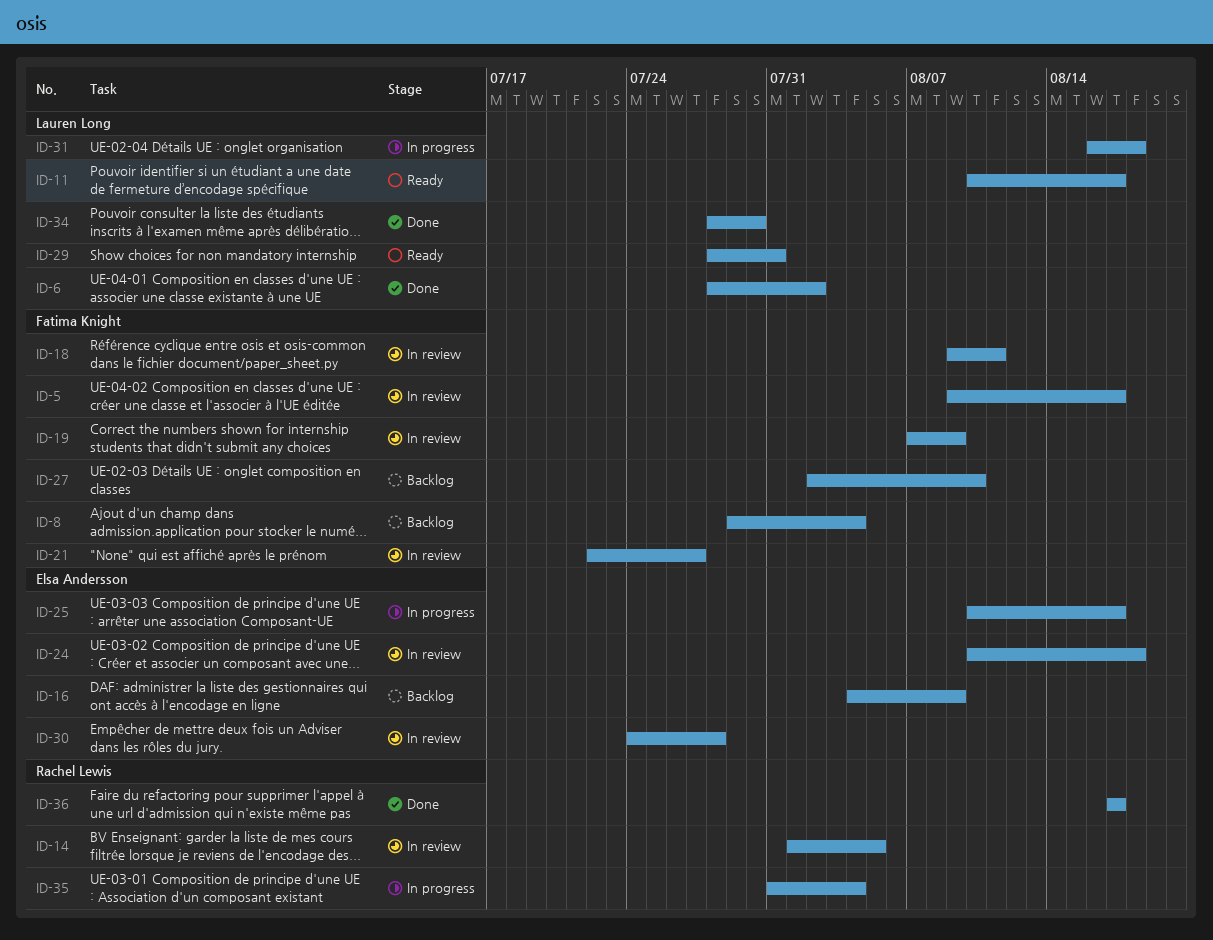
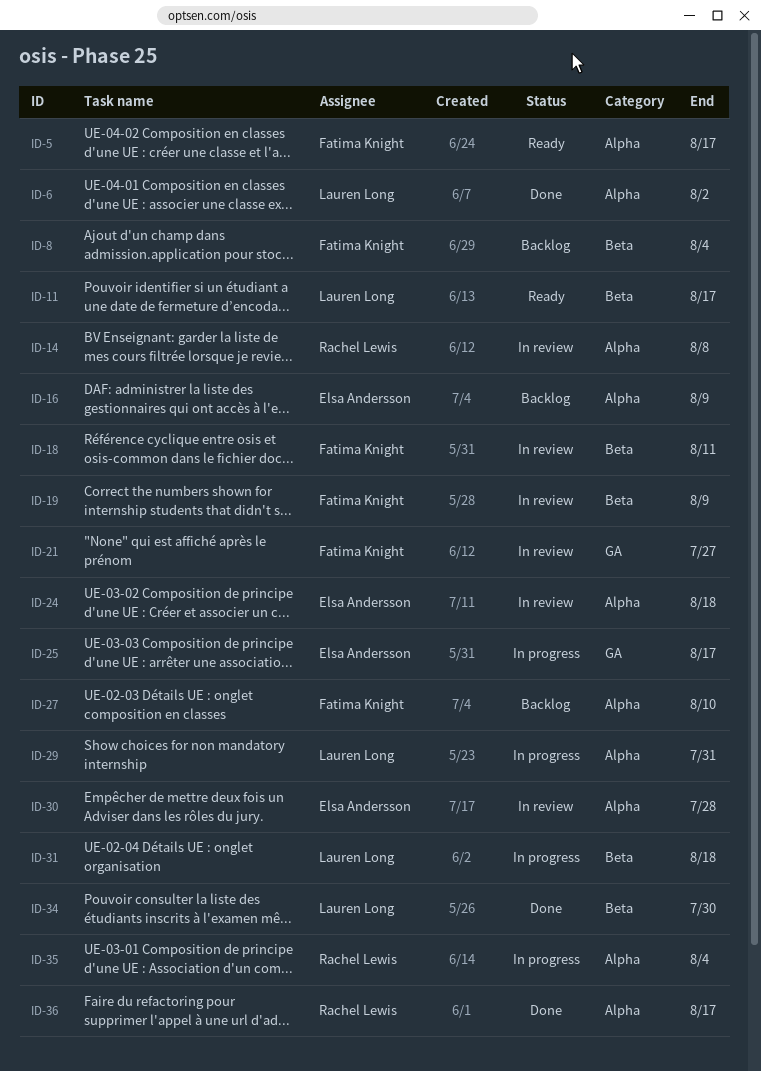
ID-5, status: In review -> Ready
ID-14, due: Aug 5 -> Aug 8
ID-29, status: Ready -> In progress

